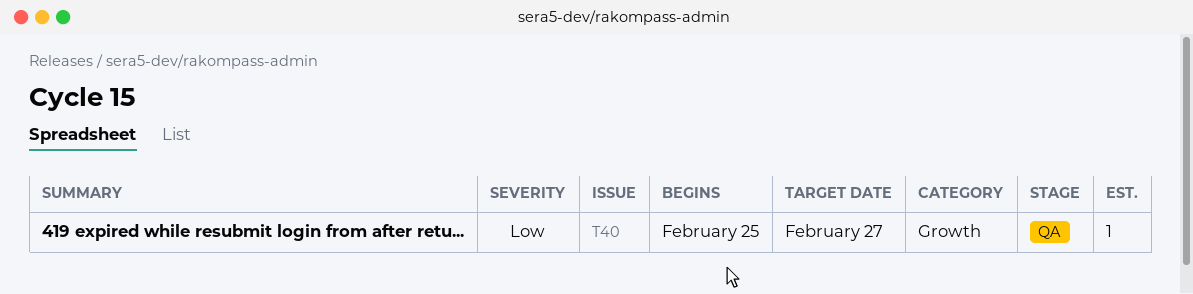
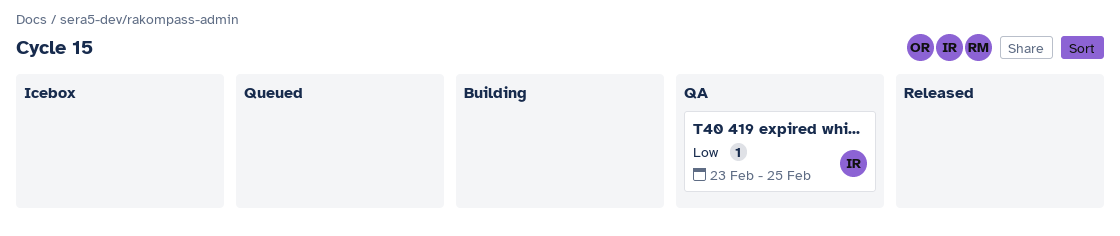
T40, start: Feb 25 -> Feb 23
T40, due: Feb 27 -> Feb 25

